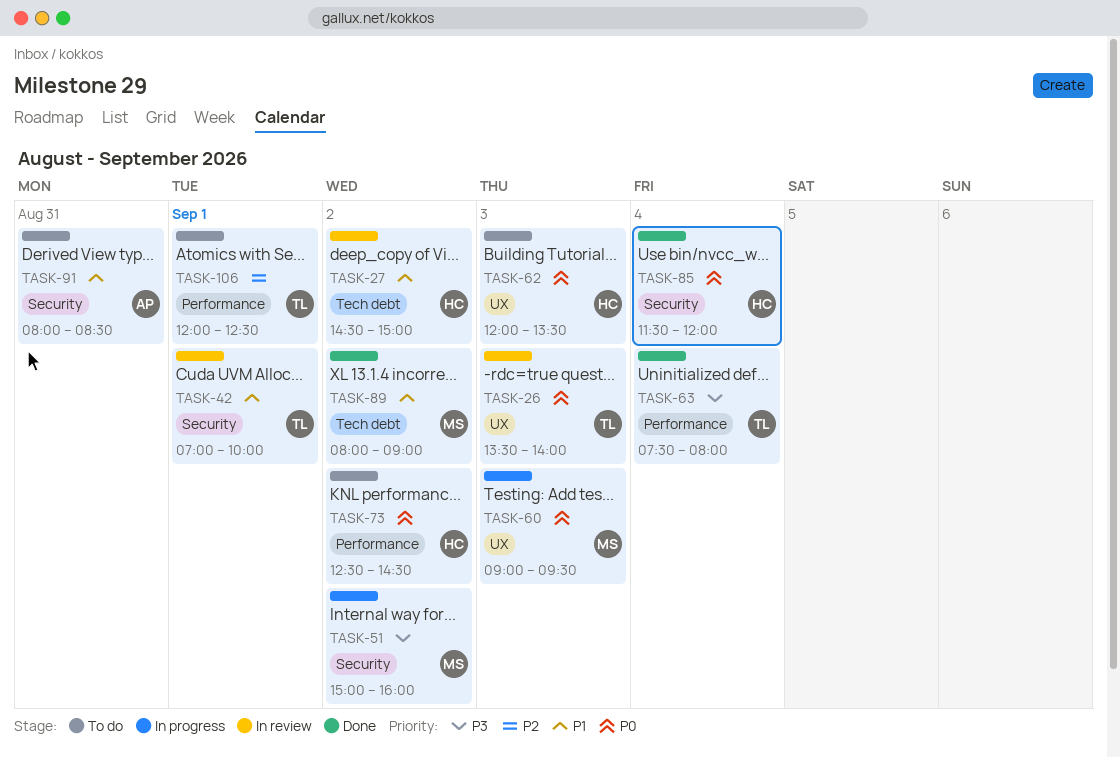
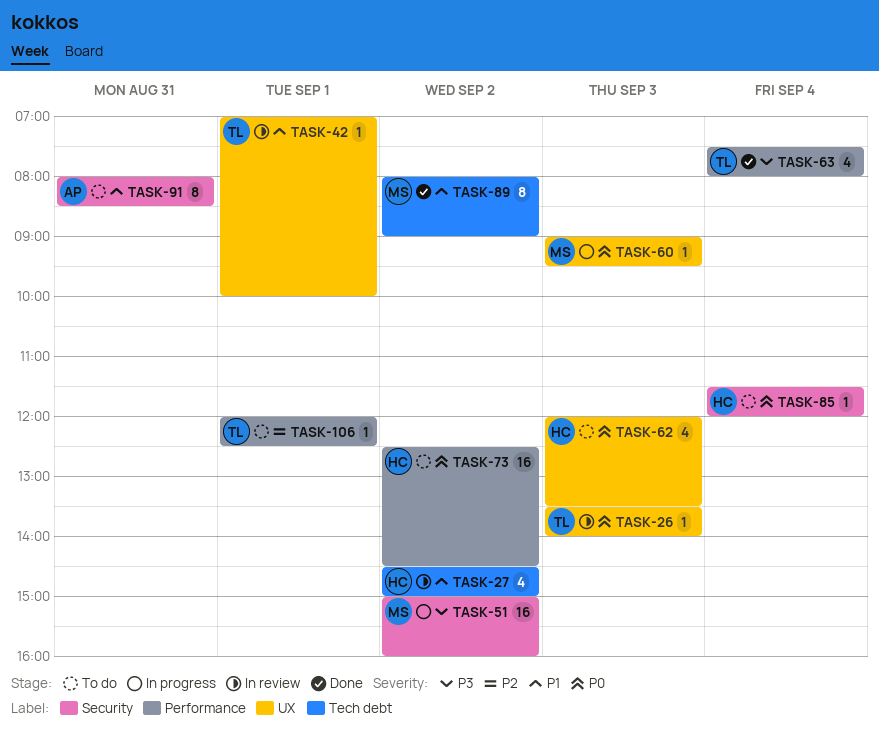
TASK-42, label: Security -> UX
TASK-85, status: Done -> To do

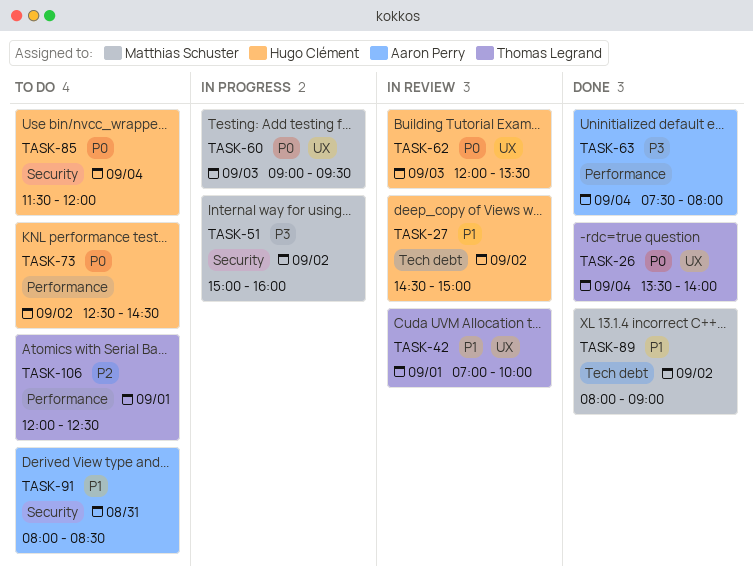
TASK-26, status: In review -> Done
TASK-26, day: Sep 3 -> Sep 4
TASK-62, status: To do -> In review
TASK-63, owner: Thomas Legrand -> Aaron Perry

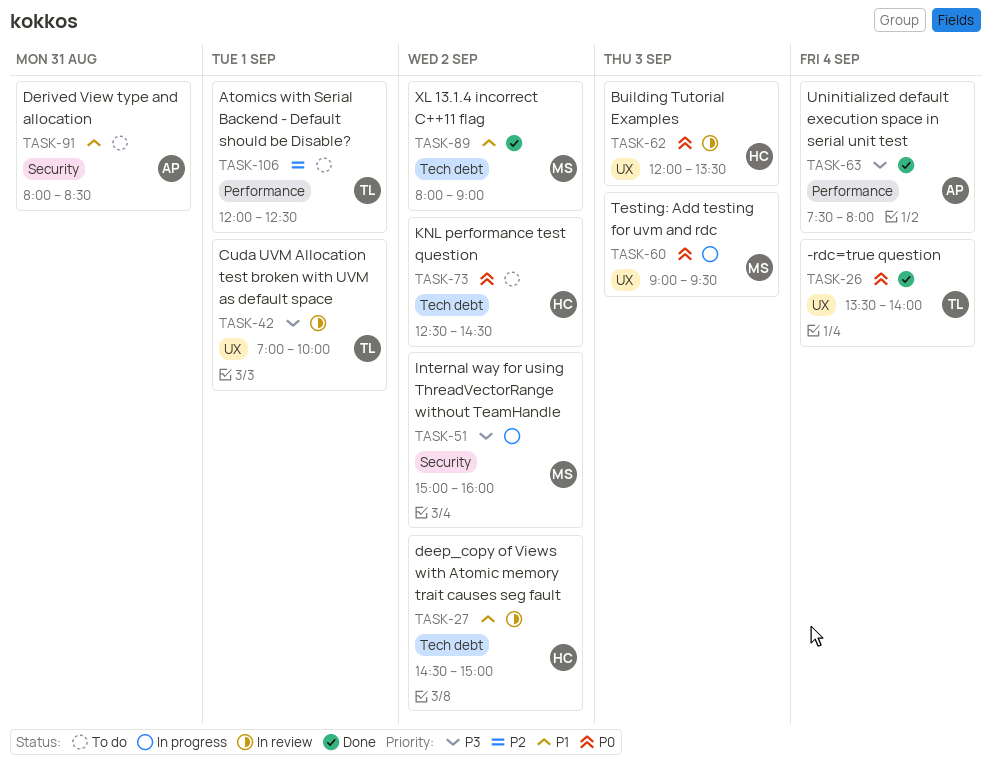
TASK-42, priority: P1 -> P3
TASK-73, label: Performance -> Tech debt
TASK-85: present -> none

